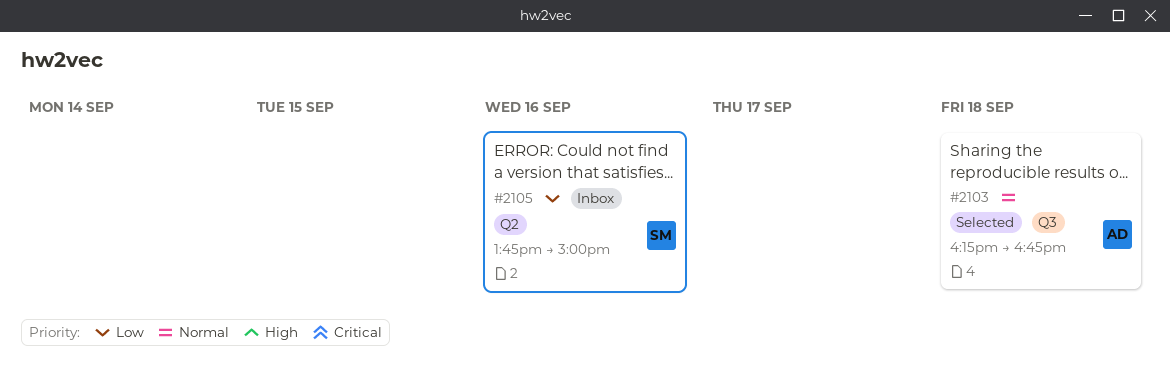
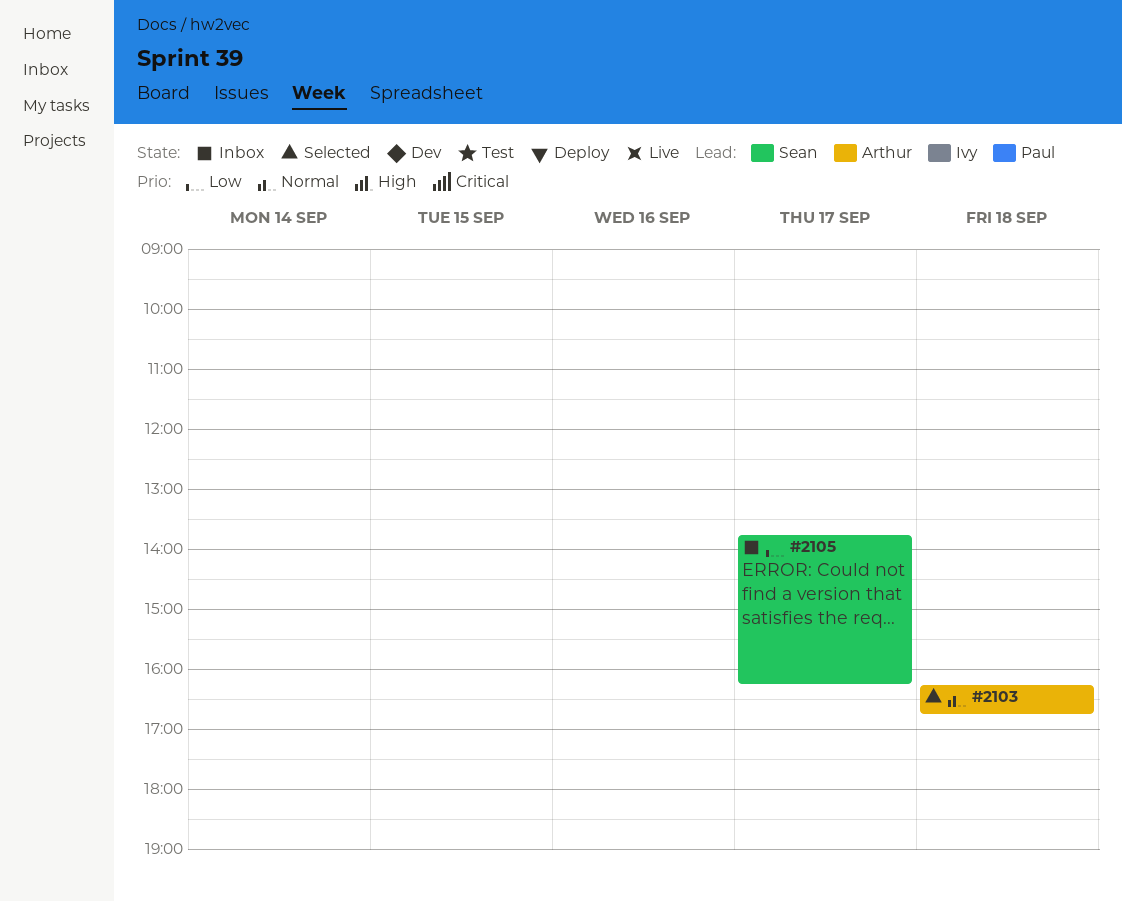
#2105, day: Sep 16 -> Sep 17
#2105, ends: 15:00 -> 16:15

